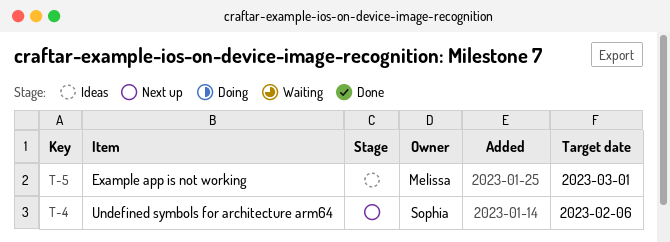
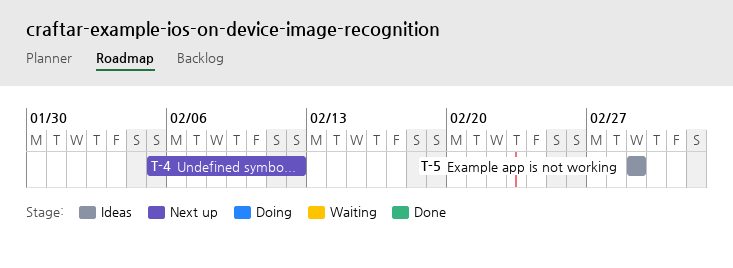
T-4, due: Feb 6 -> Feb 12

